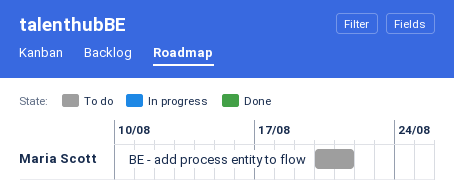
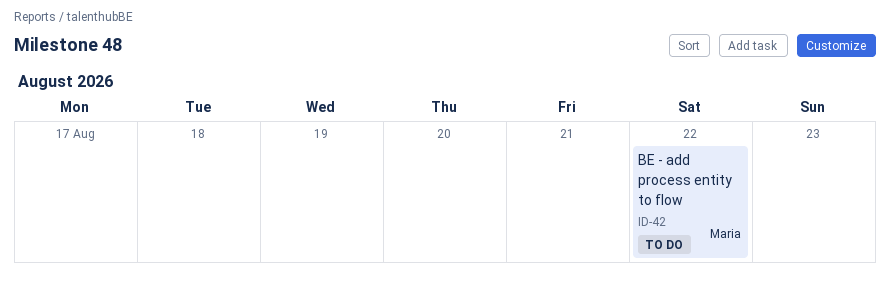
BE - add process entity to flow, due: Aug 21 -> Aug 22

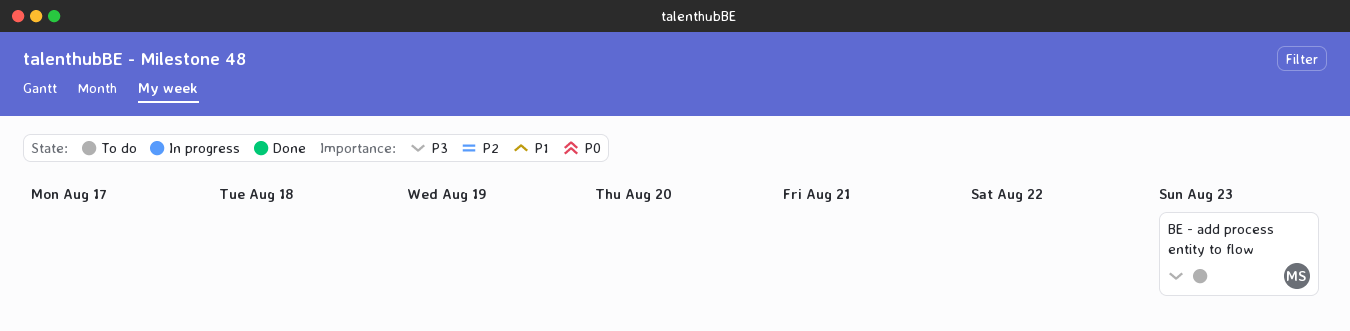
BE - add process entity to flow, due: Aug 22 -> Aug 23

